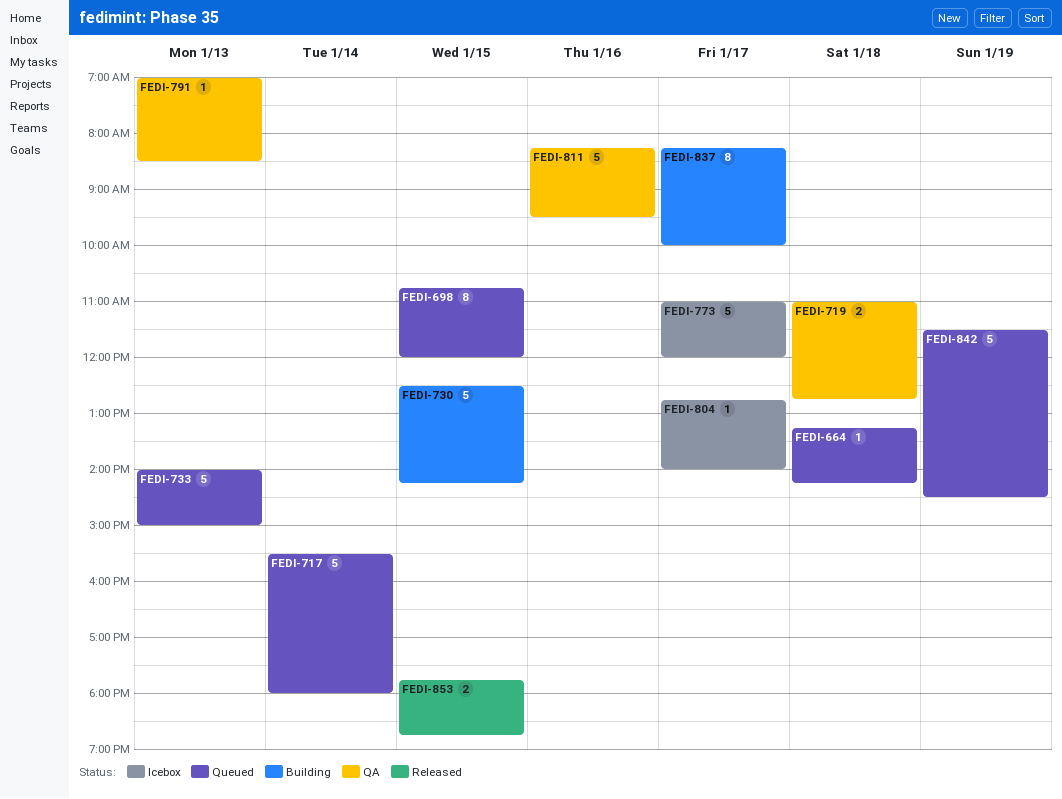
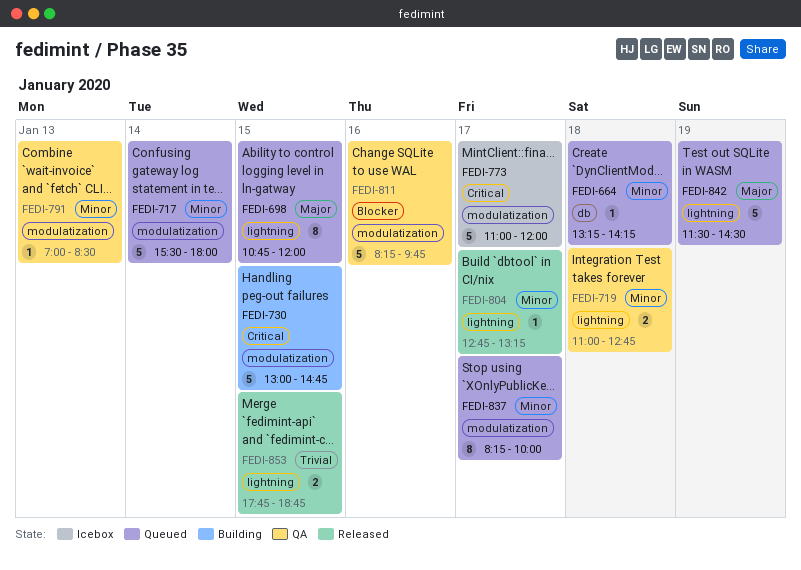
FEDI-730, begins: 12:30 -> 13:00
FEDI-730, ends: 14:15 -> 14:45
FEDI-733: present -> none
FEDI-804, status: Icebox -> Released
FEDI-804, ends: 14:00 -> 13:15
FEDI-811, ends: 09:30 -> 09:45
FEDI-837, status: Building -> Queued

